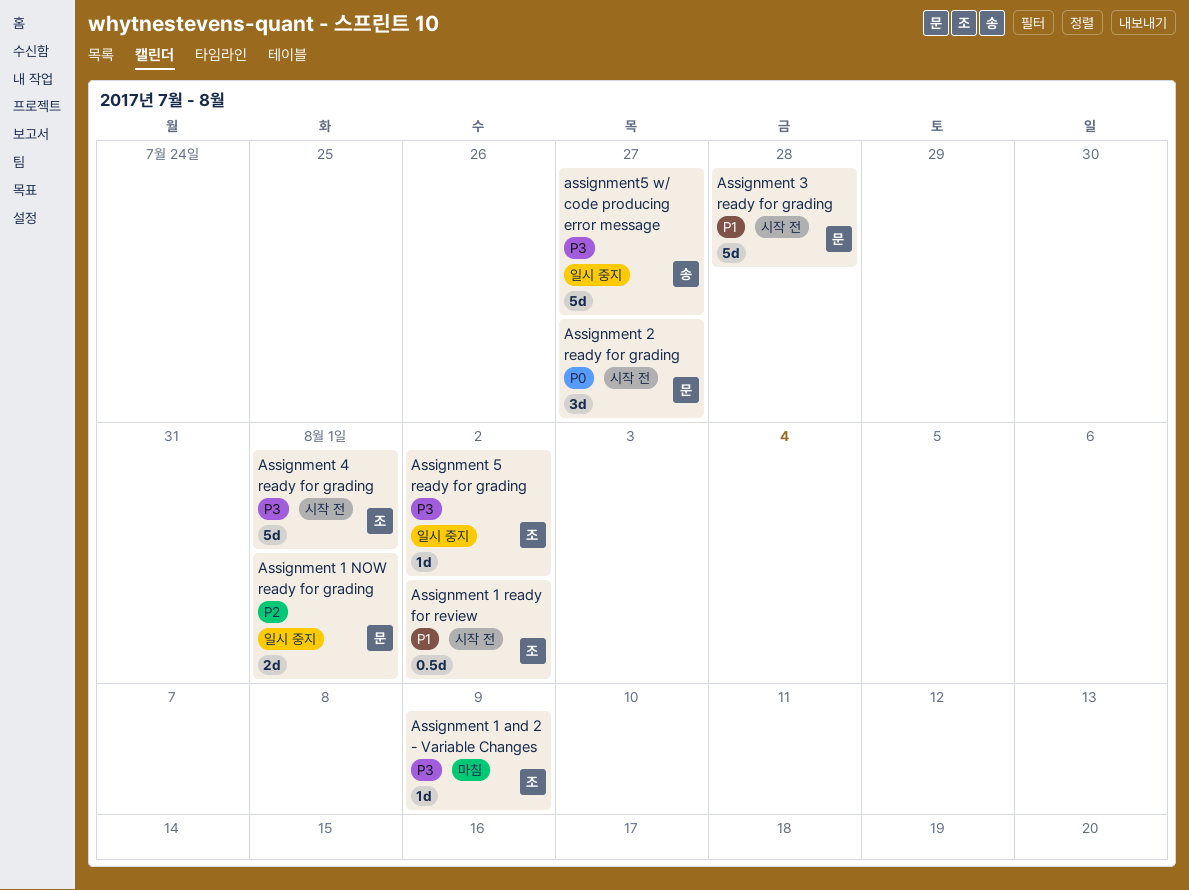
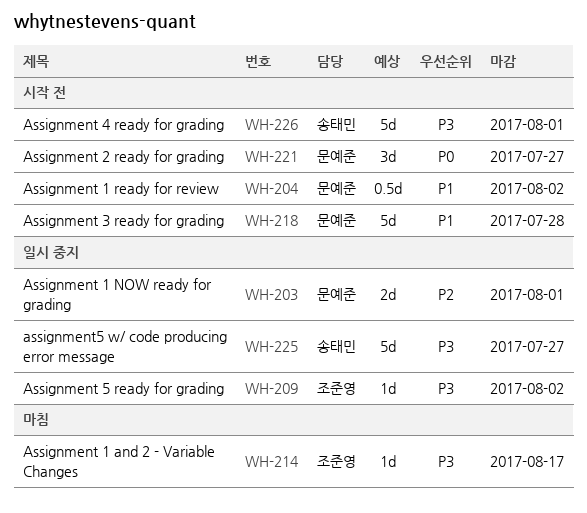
Assignment 1 and 2 - Variable Changes, due: Aug 9 -> Aug 17
Assignment 1 ready for review, owner: 조준영 -> 문예준
Assignment 4 ready for grading, owner: 조준영 -> 송태민

